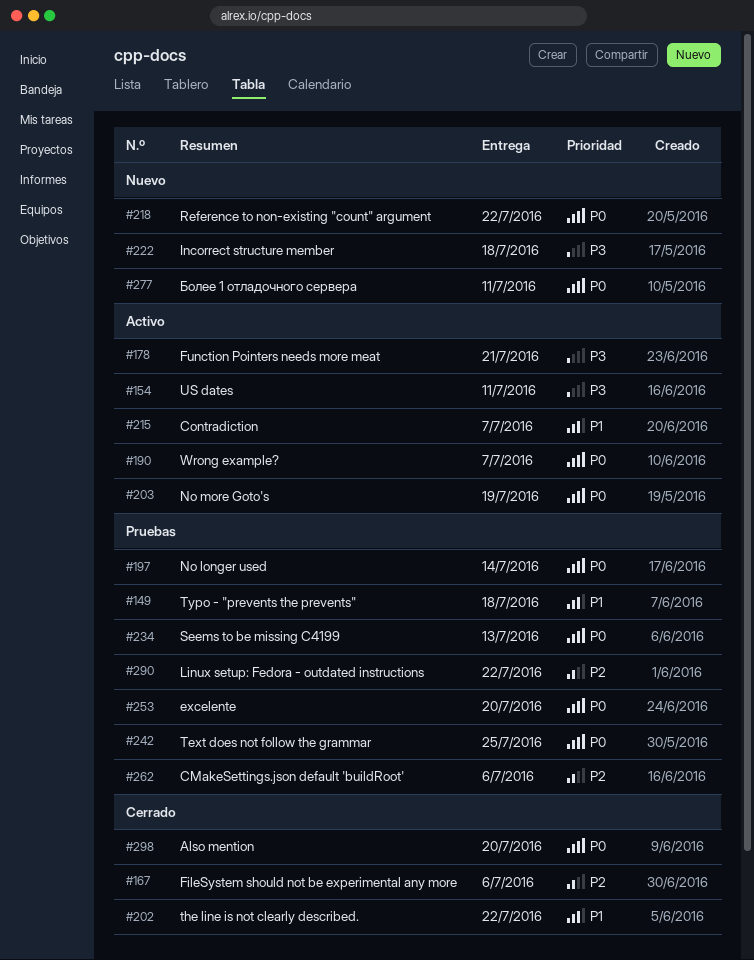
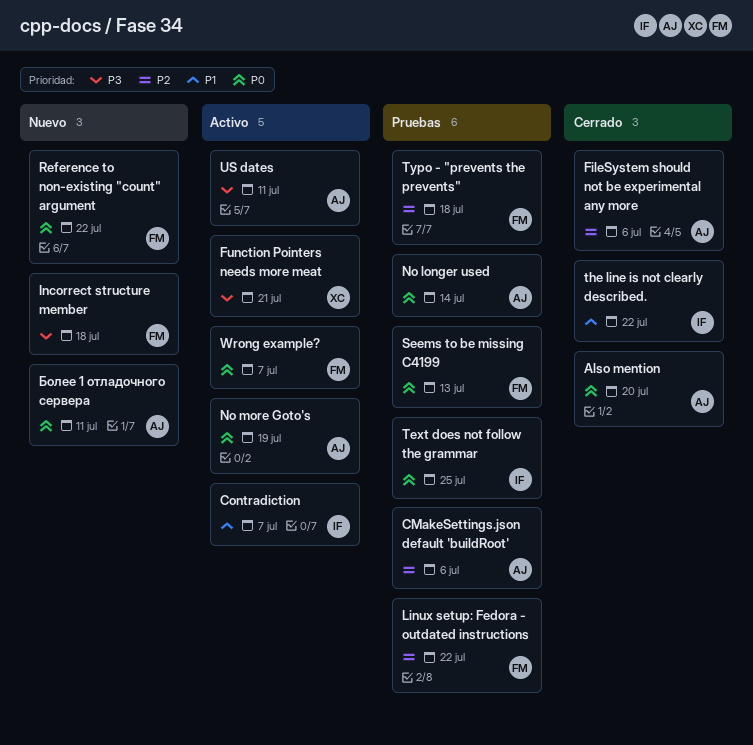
excelente: present -> none
Typo - "prevents the prevents", priority: P1 -> P2

